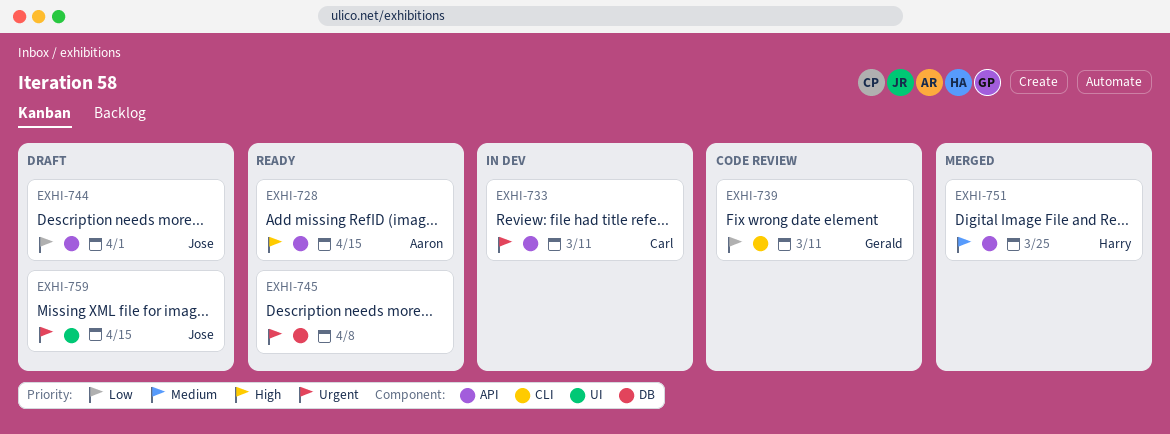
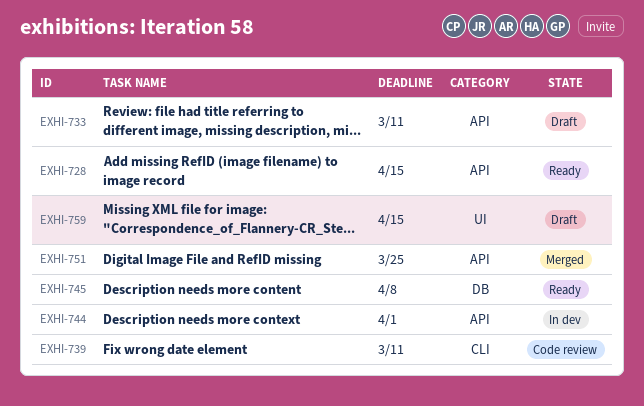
EXHI-733, status: In dev -> Draft
EXHI-744, status: Draft -> In dev

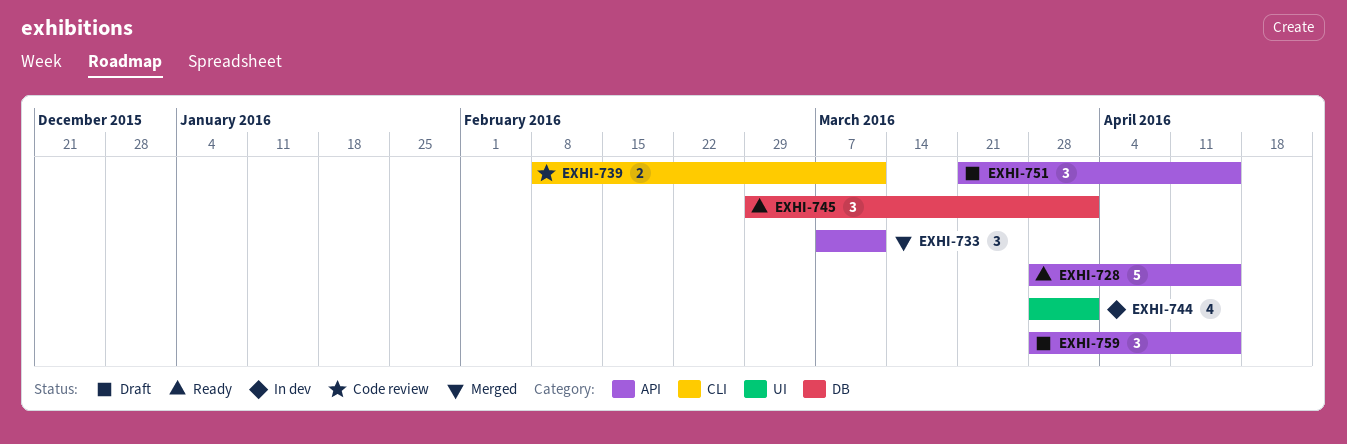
EXHI-733, status: Draft -> Merged
EXHI-744, label: API -> UI
EXHI-745, due: Apr 8 -> Apr 1
EXHI-751, status: Merged -> Draft
EXHI-751, due: Mar 25 -> Apr 15
EXHI-759, label: UI -> API

